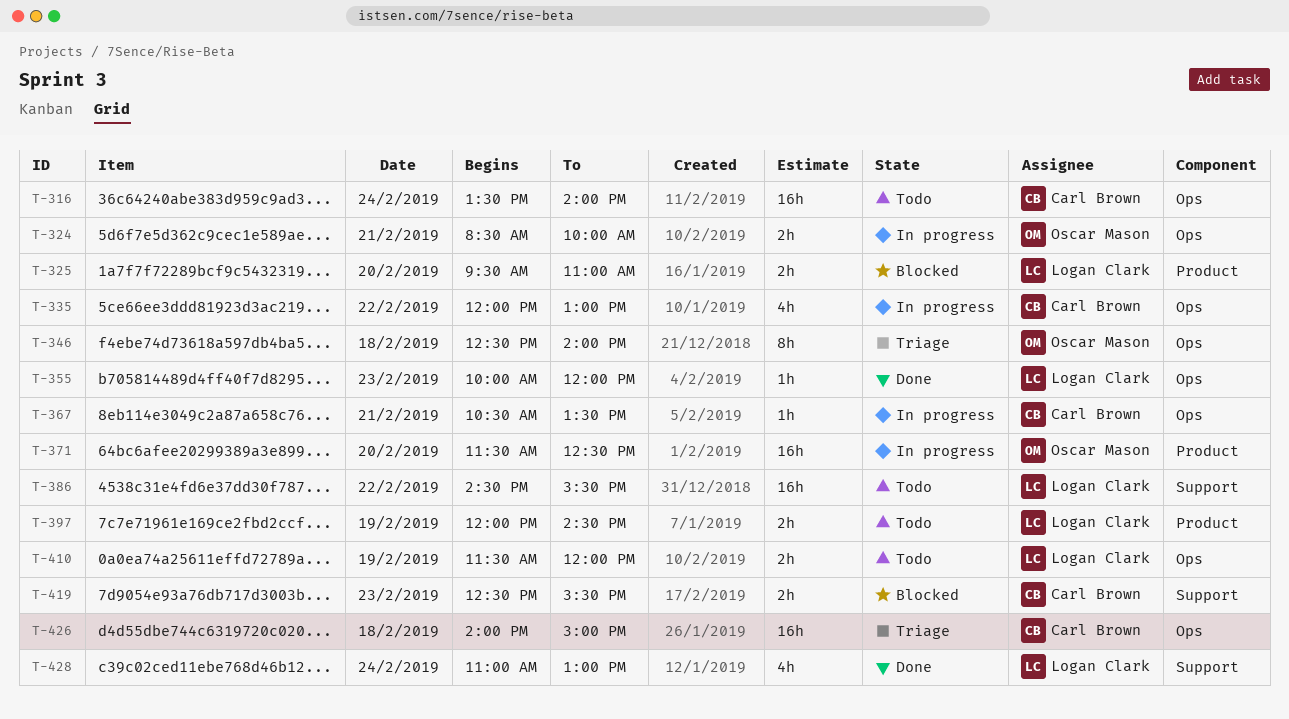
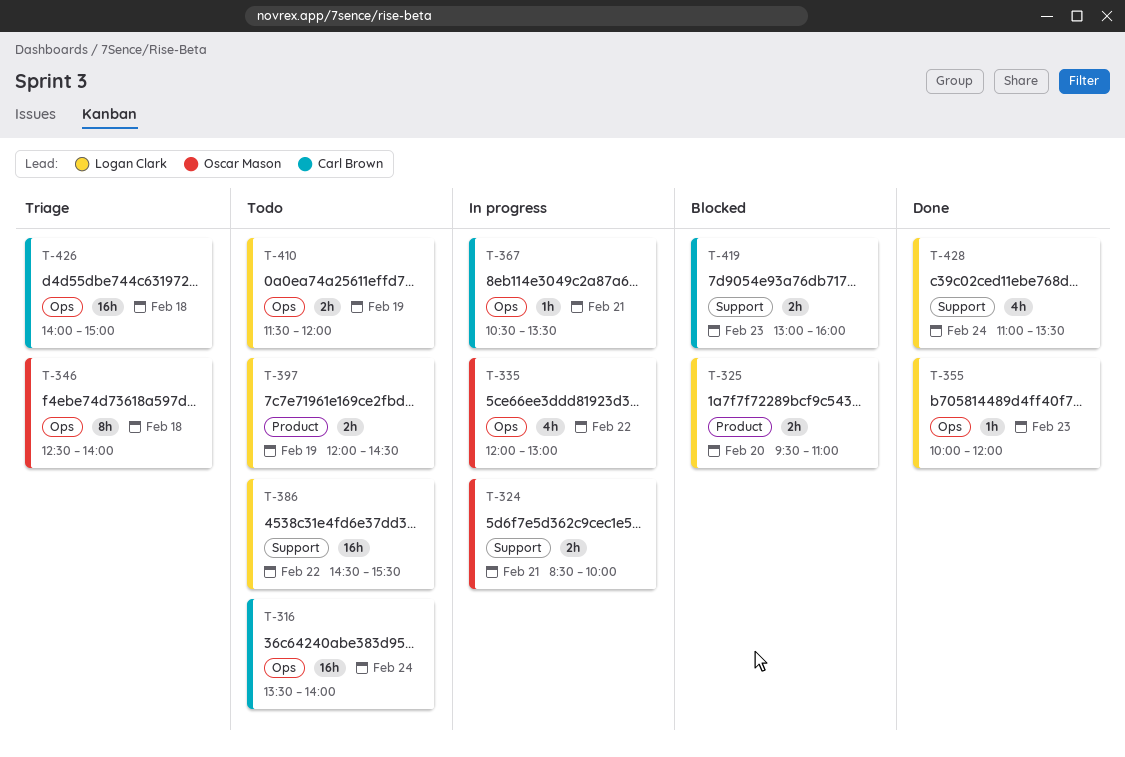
T-324, label: Ops -> Support
T-335, owner: Carl Brown -> Oscar Mason
T-371: present -> none
T-419, begins: 12:30 -> 13:00
T-419, ends: 15:30 -> 16:00
T-428, ends: 13:00 -> 13:30

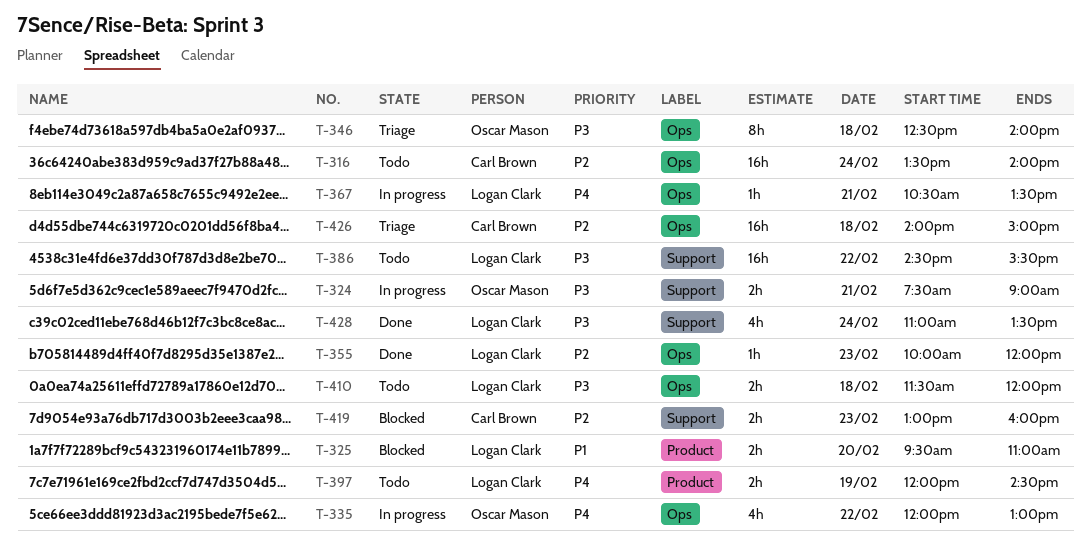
T-324, begins: 08:30 -> 07:30
T-324, ends: 10:00 -> 09:00
T-367, owner: Carl Brown -> Logan Clark
T-410, day: Feb 19 -> Feb 18

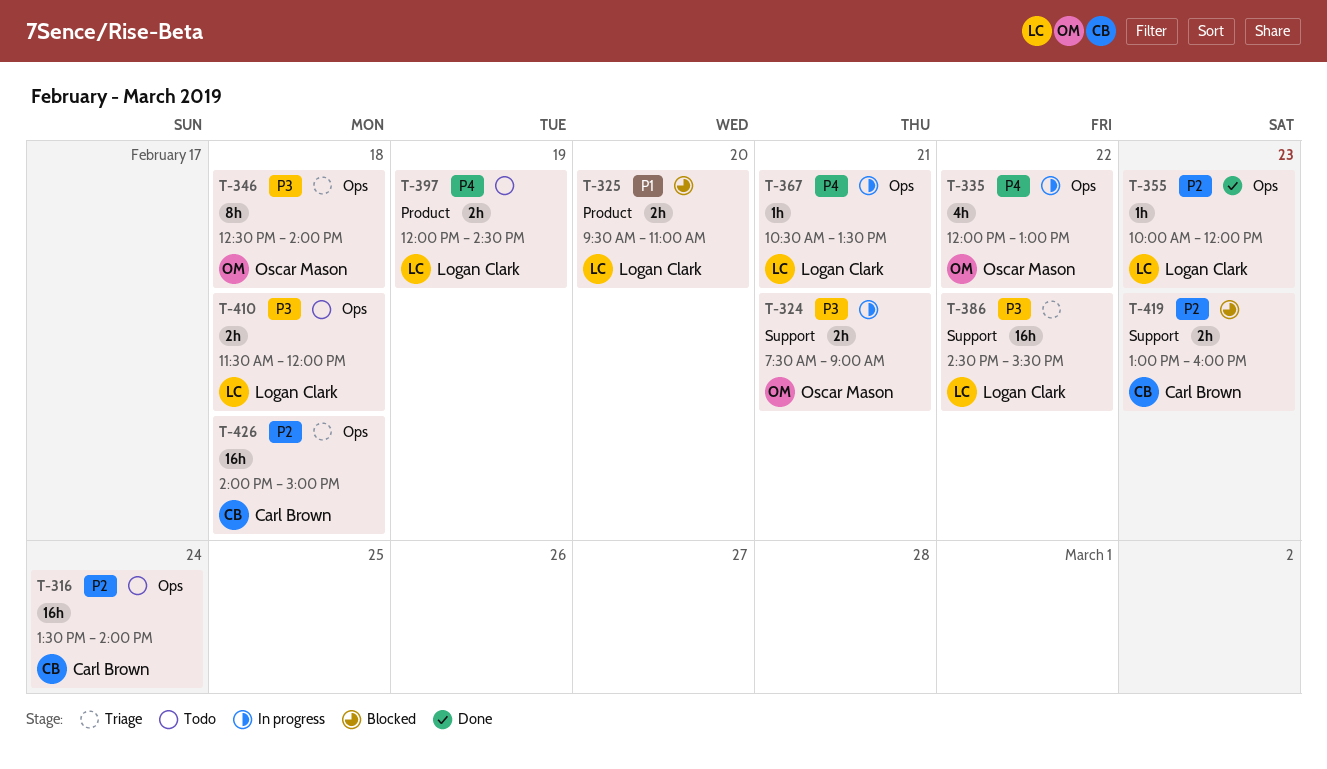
T-386, status: Todo -> Triage
T-428: present -> none

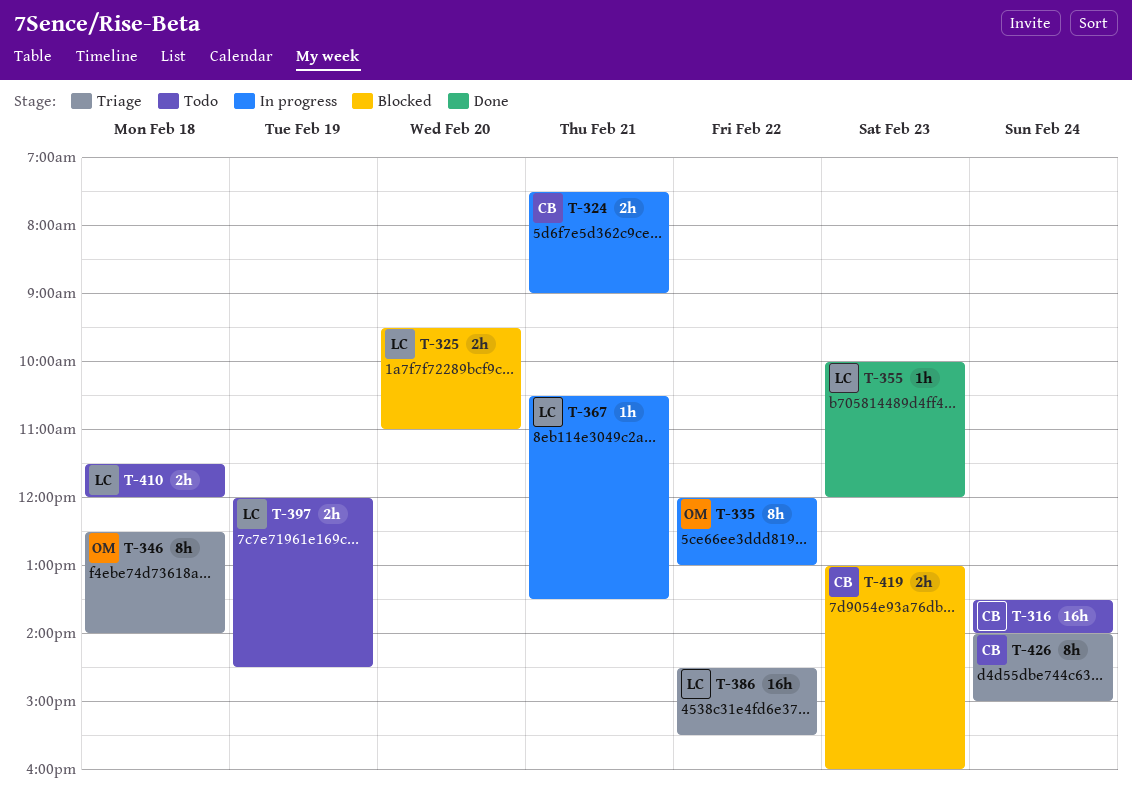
T-324, owner: Oscar Mason -> Carl Brown
T-335, estimate: 4h -> 8h
T-426, estimate: 16h -> 8h
T-426, day: Feb 18 -> Feb 24

